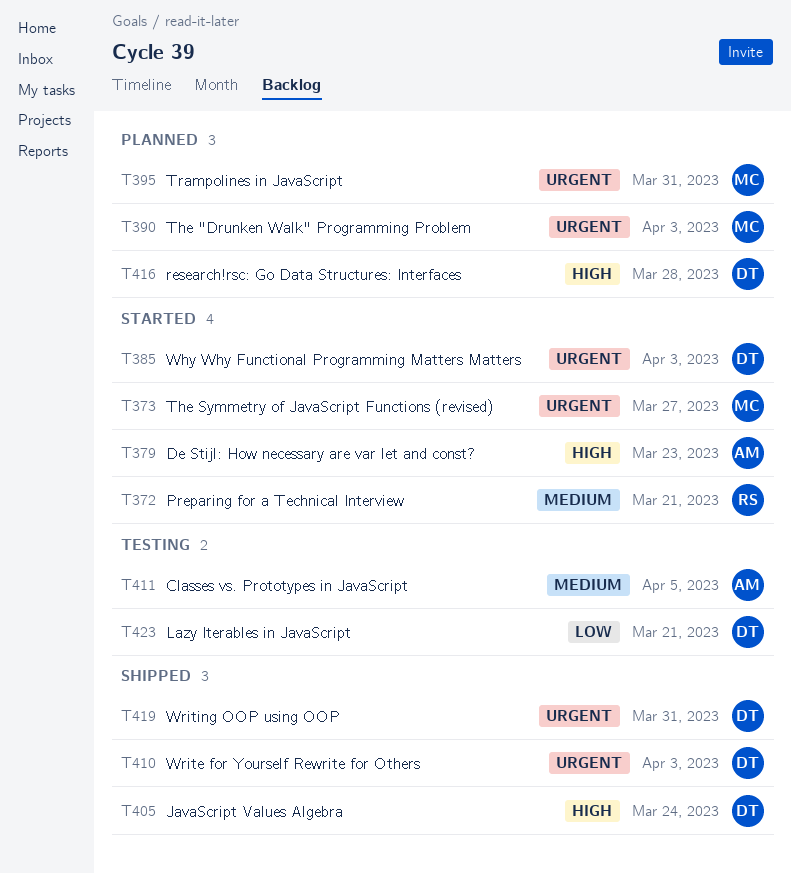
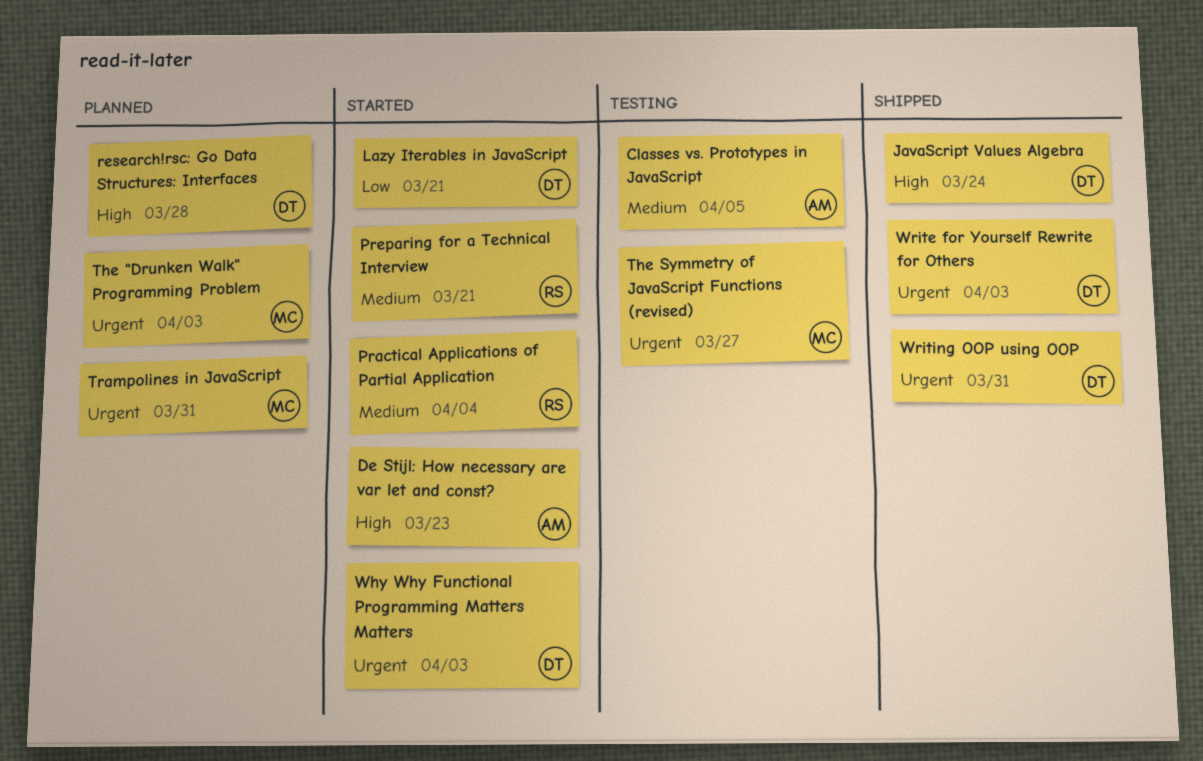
Lazy Iterables in JavaScript, status: Testing -> Started
Practical Applications of Partial Application: none -> present
The Symmetry of JavaScript Functions (revised), status: Started -> Testing

